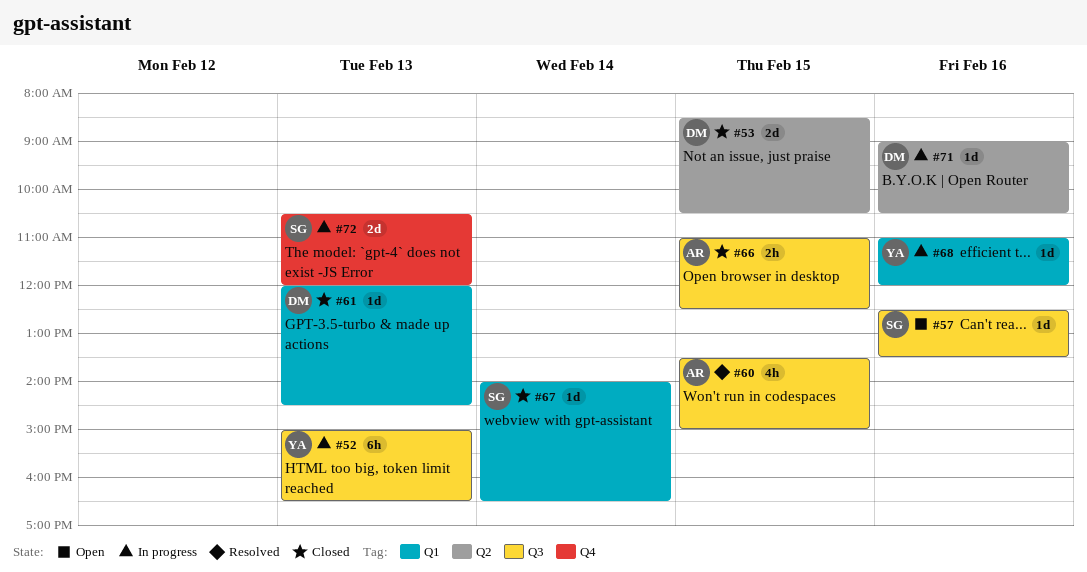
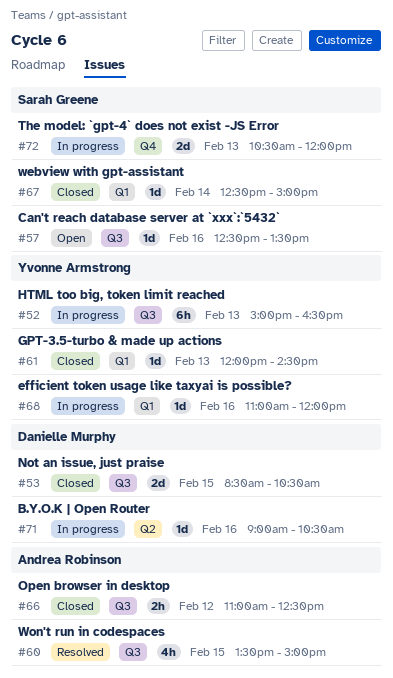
#53, label: Q2 -> Q3
#61, owner: Danielle Murphy -> Yvonne Armstrong
#66, day: Feb 15 -> Feb 12
#67, begins: 14:00 -> 12:30
#67, ends: 16:30 -> 15:00

